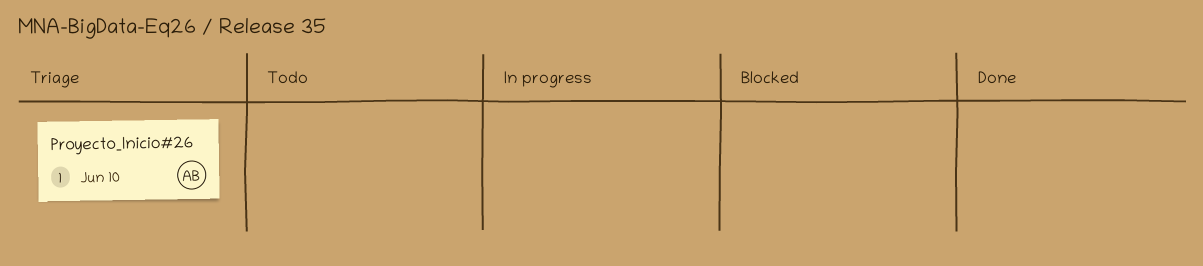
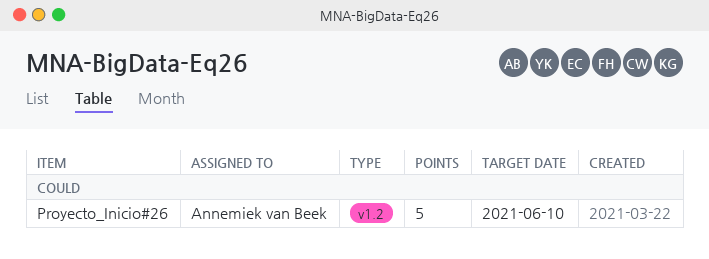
Proyecto_Inicio#26, estimate: 1 -> 5

